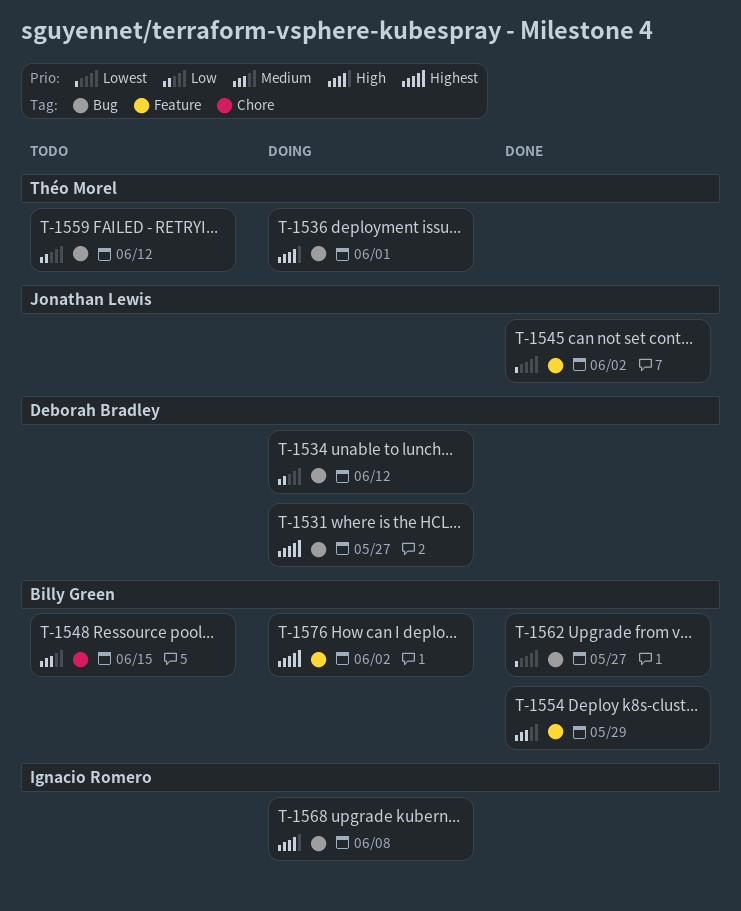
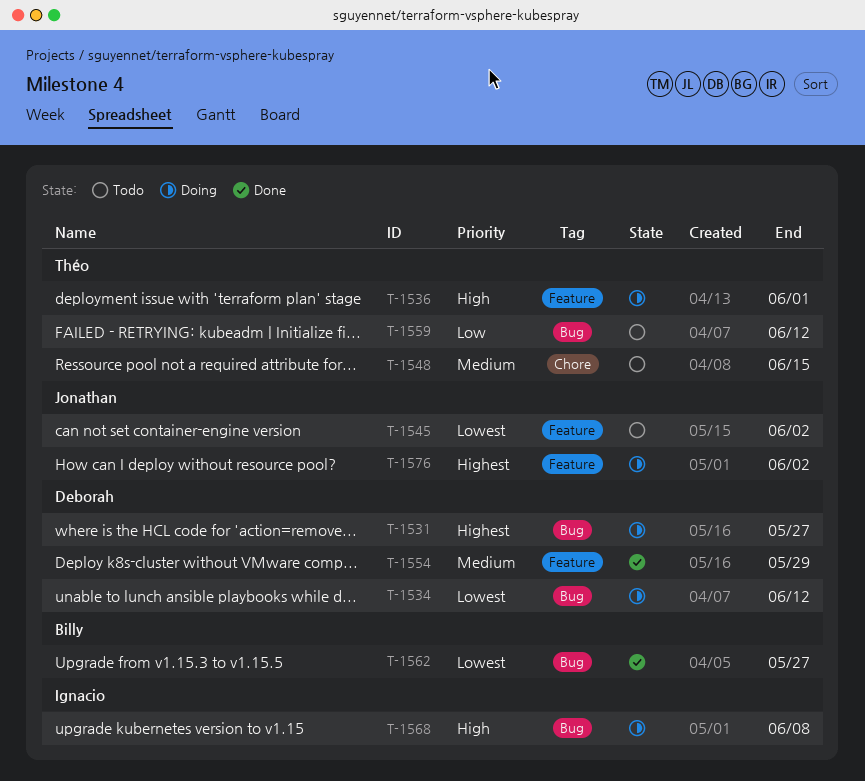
T-1534, priority: Low -> Lowest
T-1536, label: Bug -> Feature
T-1545, status: Done -> Todo
T-1548, owner: Billy Green -> Théo Morel
T-1554, owner: Billy Green -> Deborah Bradley
T-1576, owner: Billy Green -> Jonathan Lewis

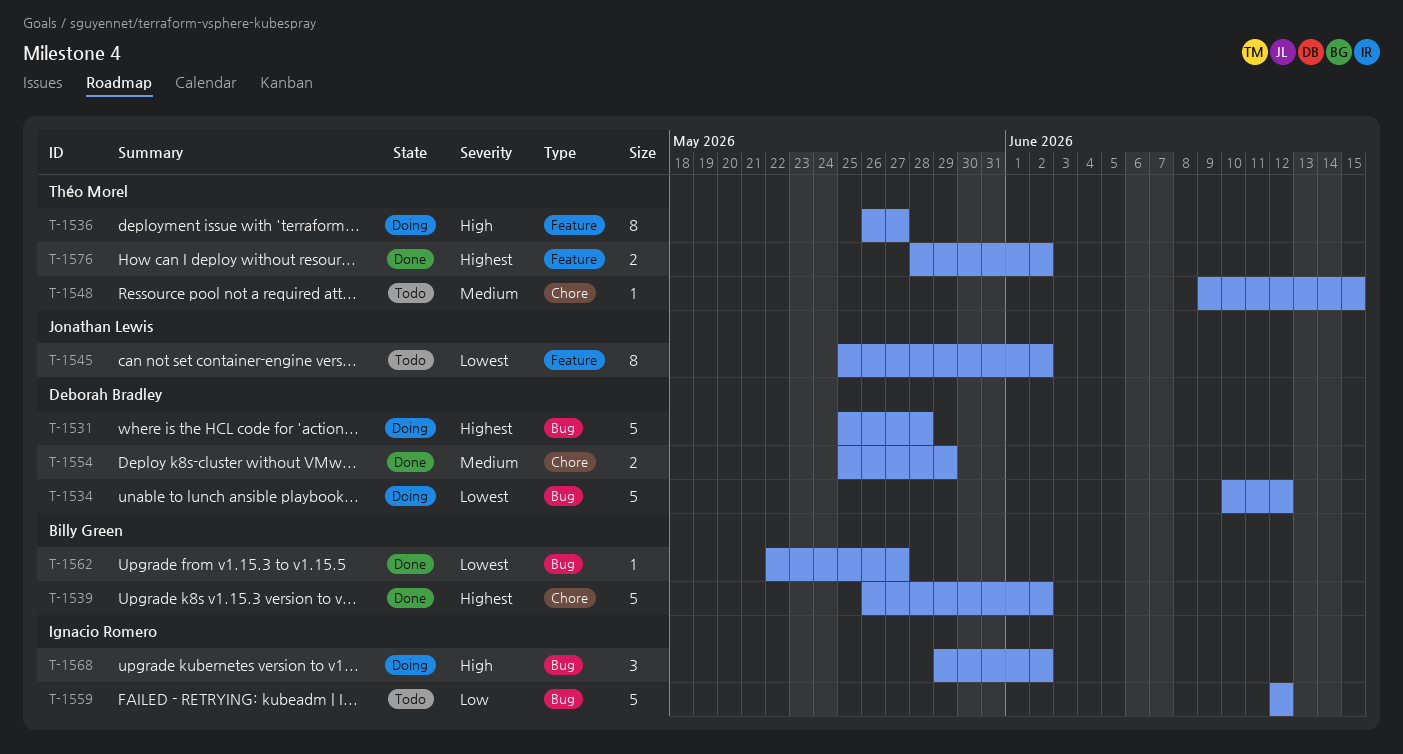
T-1531, due: May 27 -> May 28
T-1536, due: Jun 1 -> May 27
T-1539: none -> present
T-1554, label: Feature -> Chore
T-1559, owner: Théo Morel -> Ignacio Romero
T-1568, due: Jun 8 -> Jun 2
T-1576, status: Doing -> Done
T-1576, owner: Jonathan Lewis -> Théo Morel

